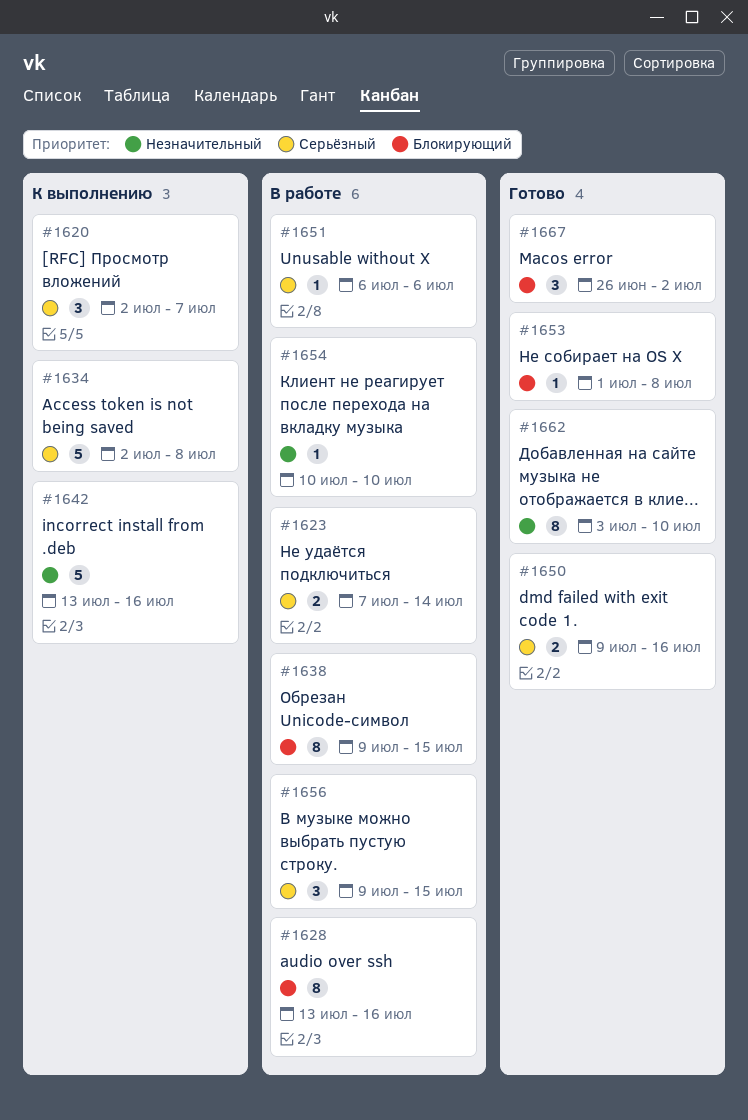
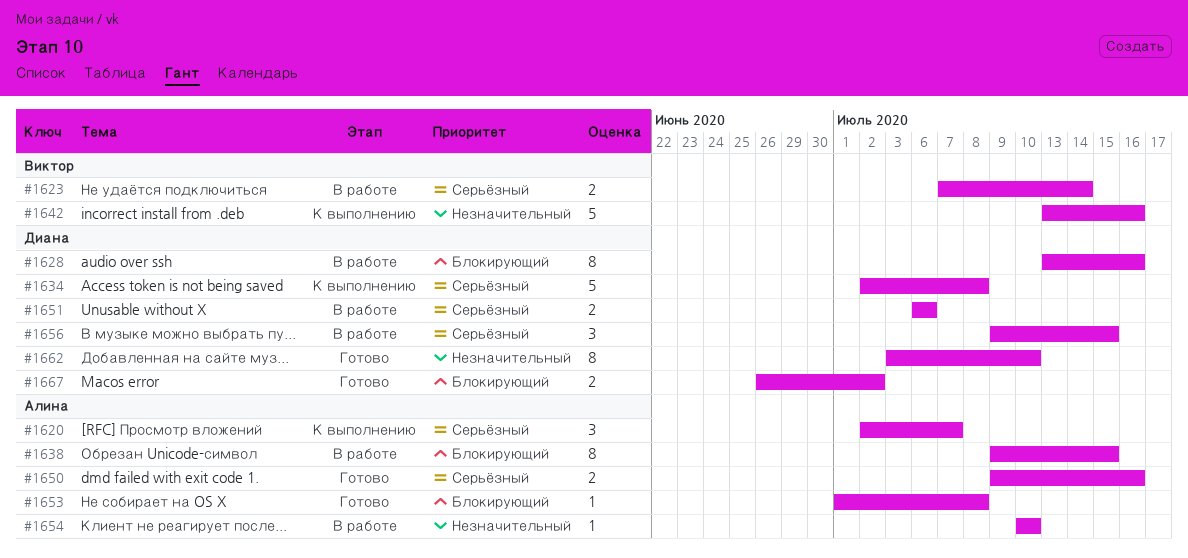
#1651, estimate: 1 -> 2
#1667, estimate: 3 -> 2

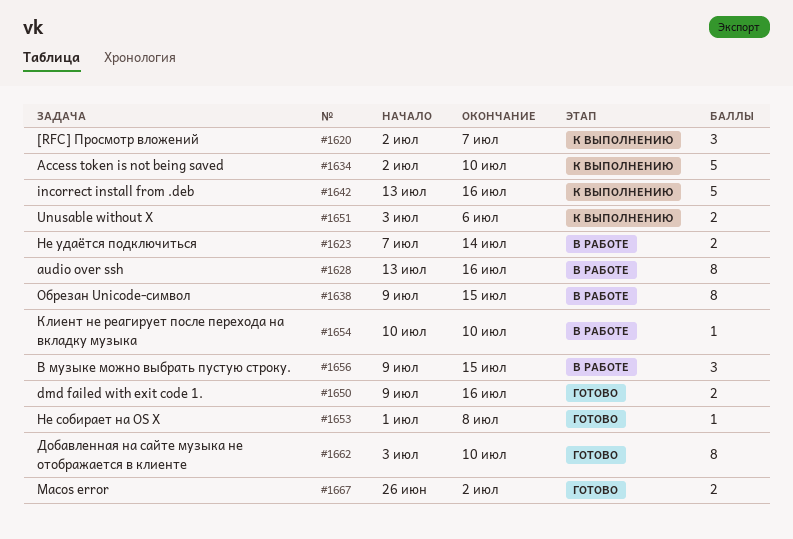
#1634, due: Jul 8 -> Jul 10
#1651, status: В работе -> К выполнению
#1651, start: Jul 6 -> Jul 3

